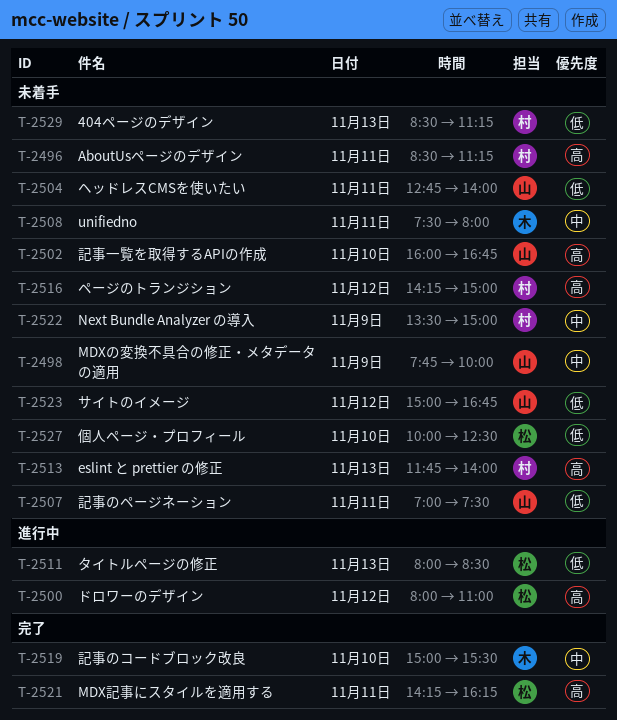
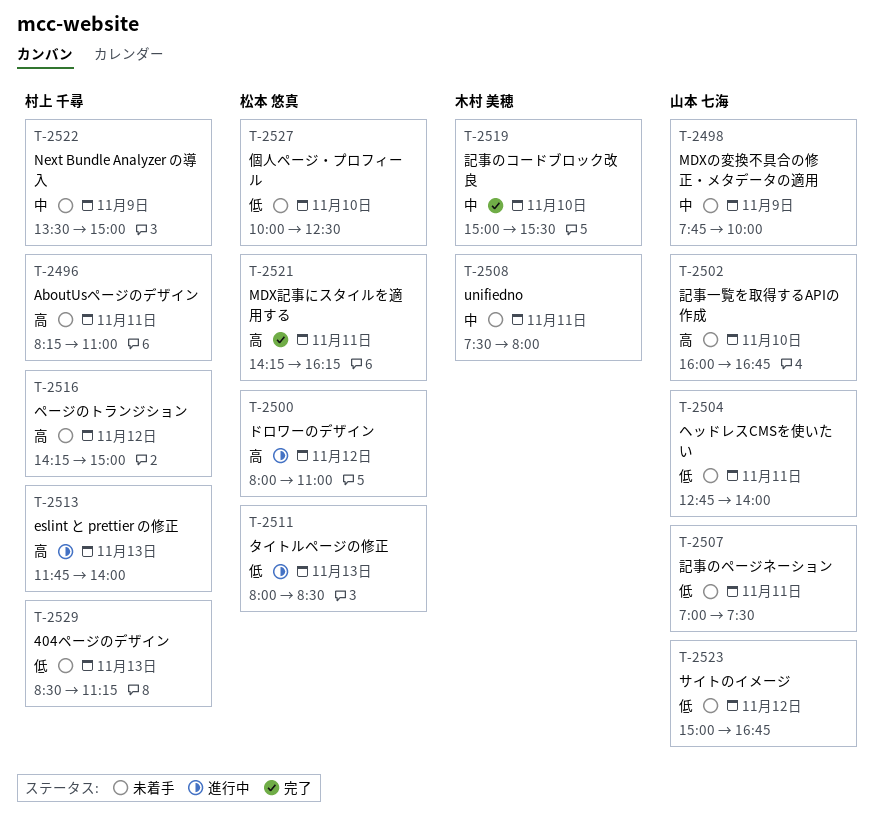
T-2496, begins: 08:30 -> 08:15
T-2496, ends: 11:15 -> 11:00
T-2513, status: 未着手 -> 進行中

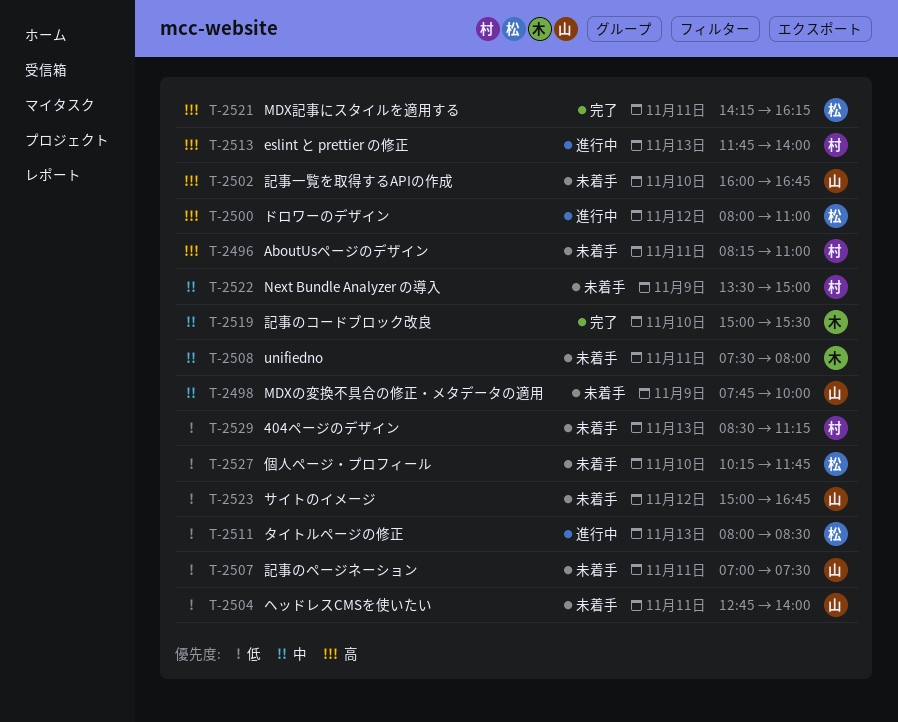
T-2516: present -> none
T-2527, begins: 10:00 -> 10:15
T-2527, ends: 12:30 -> 11:45

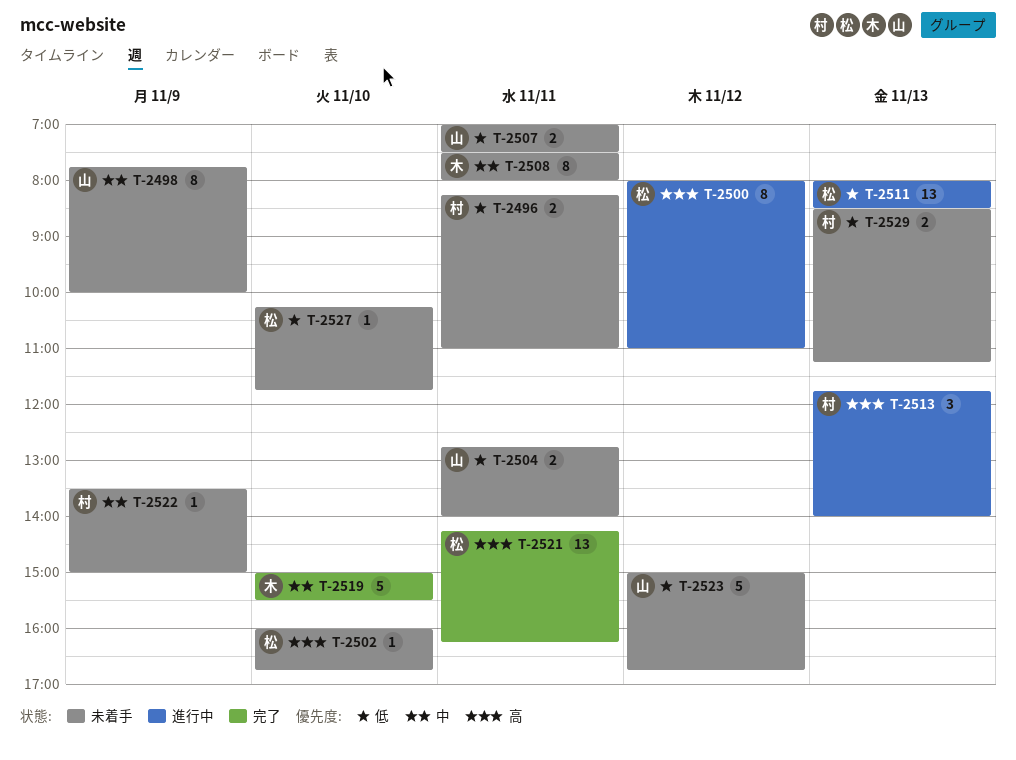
T-2496, priority: 高 -> 低
T-2502, owner: 山 -> 松

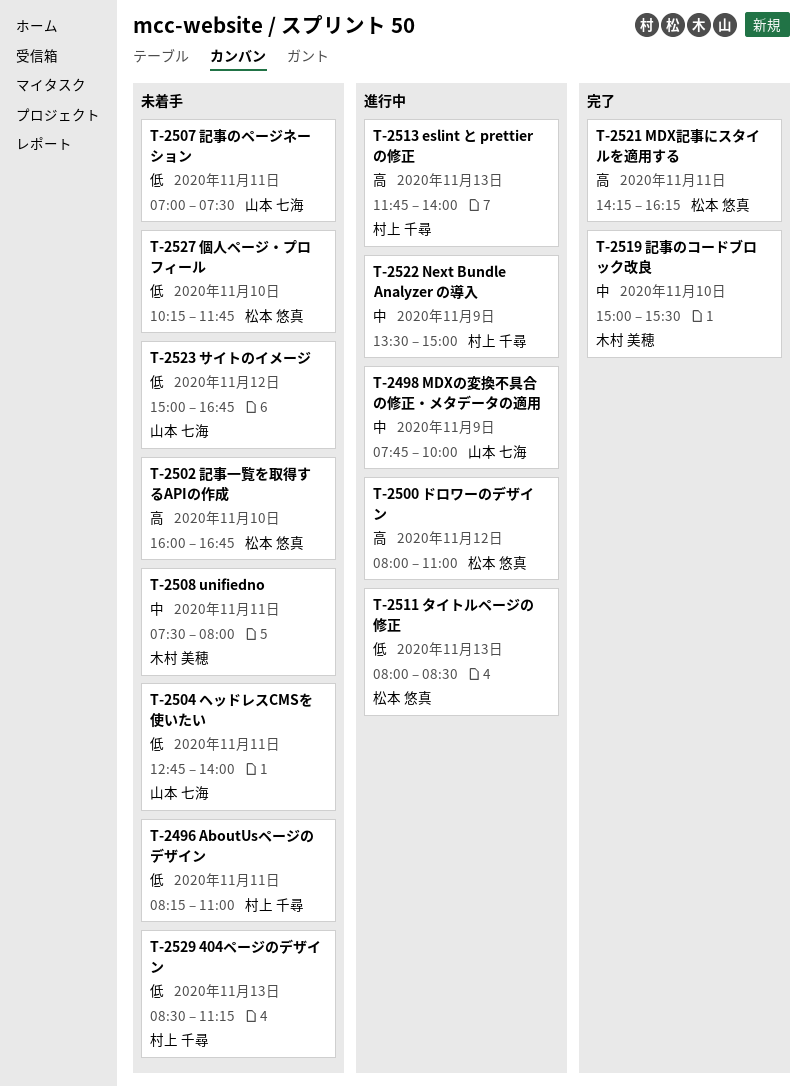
T-2498, status: 未着手 -> 進行中
T-2522, status: 未着手 -> 進行中

